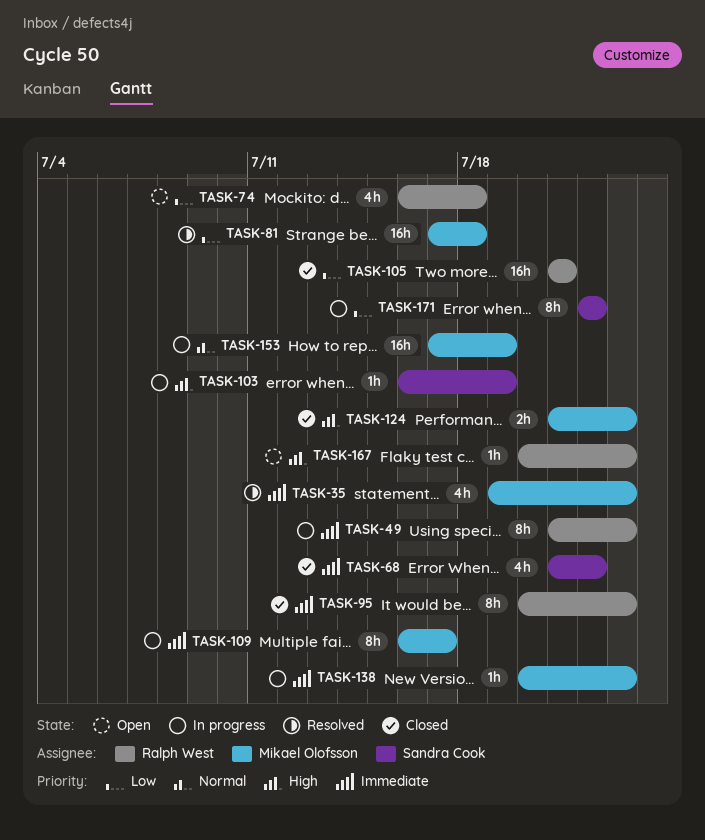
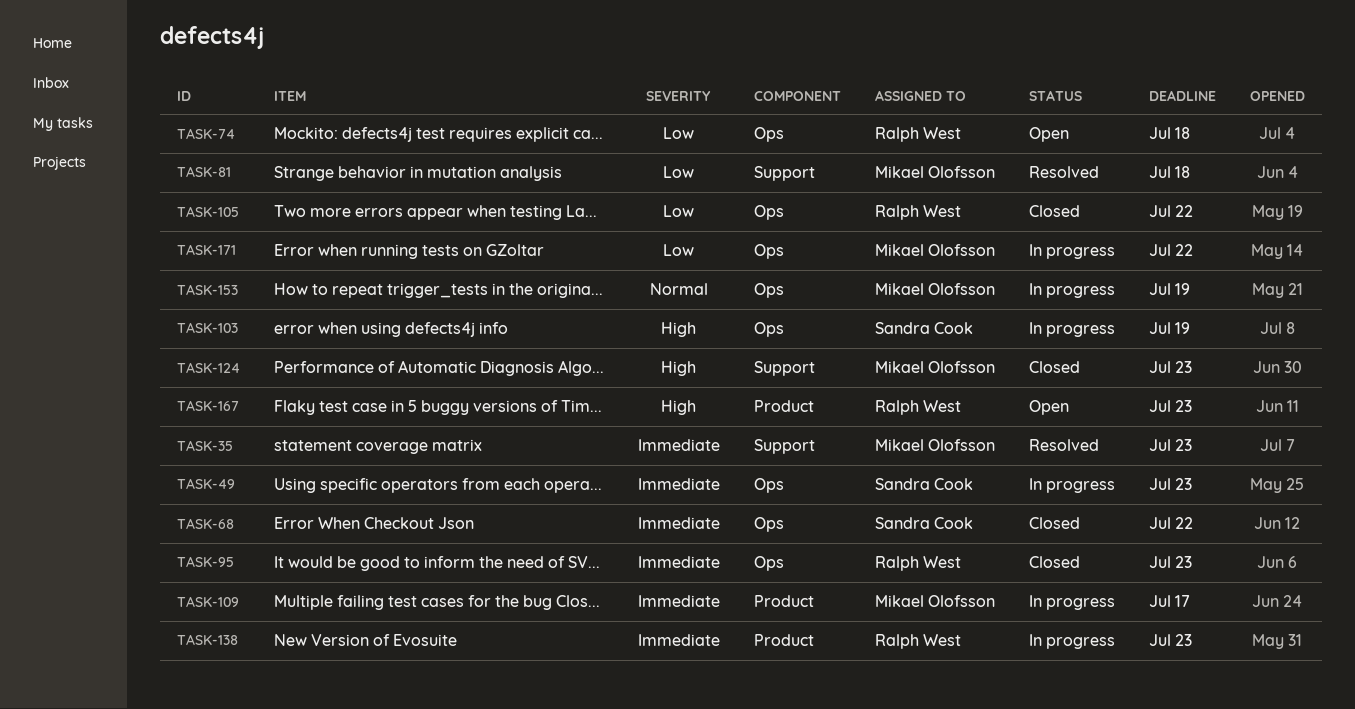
TASK-49, owner: Ralph West -> Sandra Cook
TASK-105, due: Jul 21 -> Jul 22
TASK-138, owner: Mikael Olofsson -> Ralph West
TASK-171, owner: Sandra Cook -> Mikael Olofsson

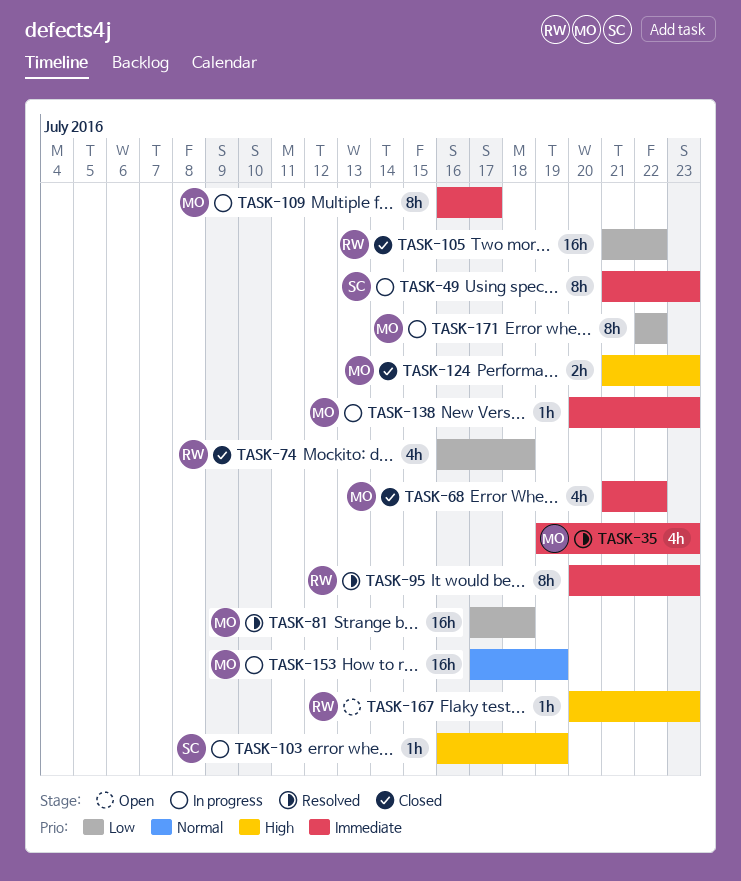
TASK-68, owner: Sandra Cook -> Mikael Olofsson
TASK-74, status: Open -> Closed
TASK-95, status: Closed -> Resolved
TASK-138, owner: Ralph West -> Mikael Olofsson

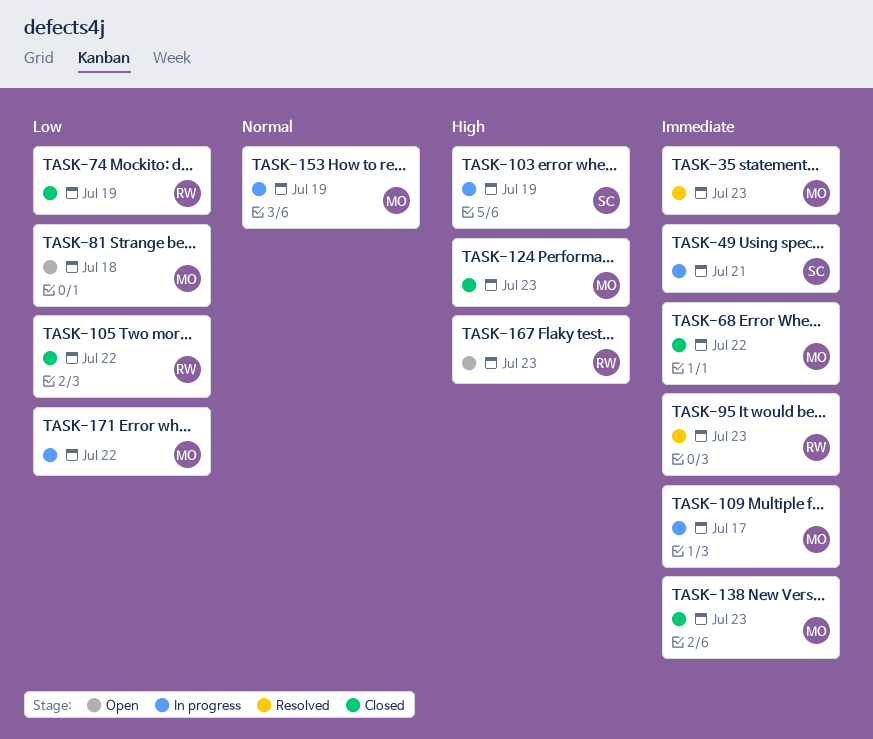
TASK-49, due: Jul 23 -> Jul 21
TASK-74, due: Jul 18 -> Jul 19
TASK-81, status: Resolved -> Open
TASK-138, status: In progress -> Closed

